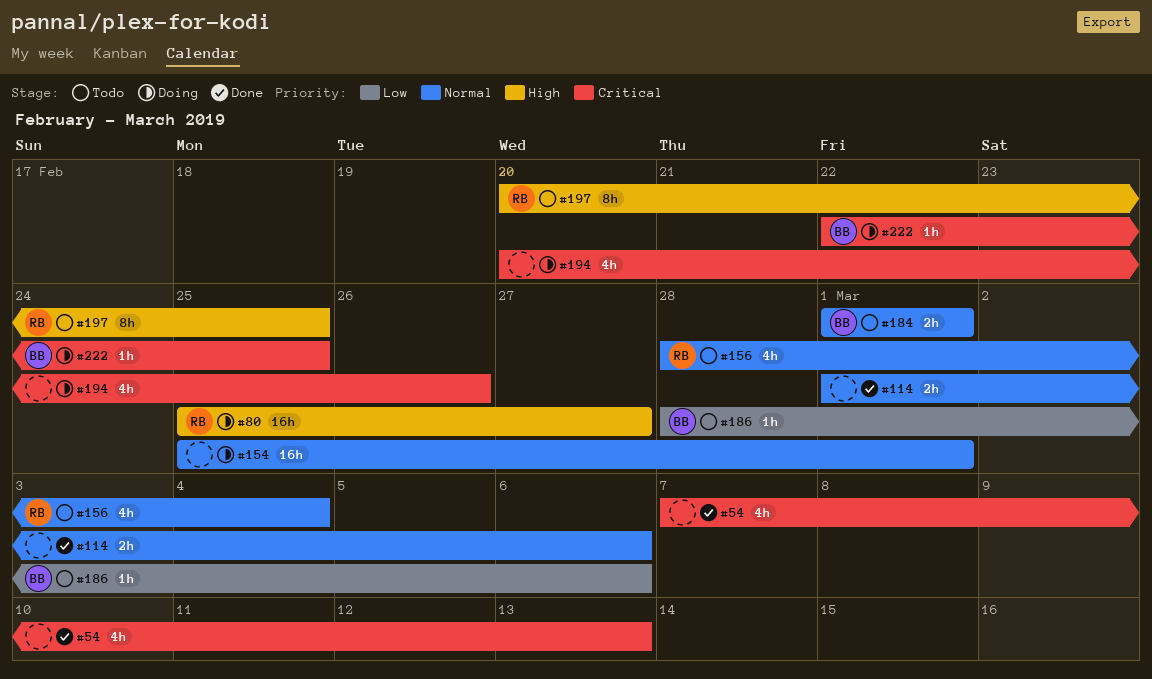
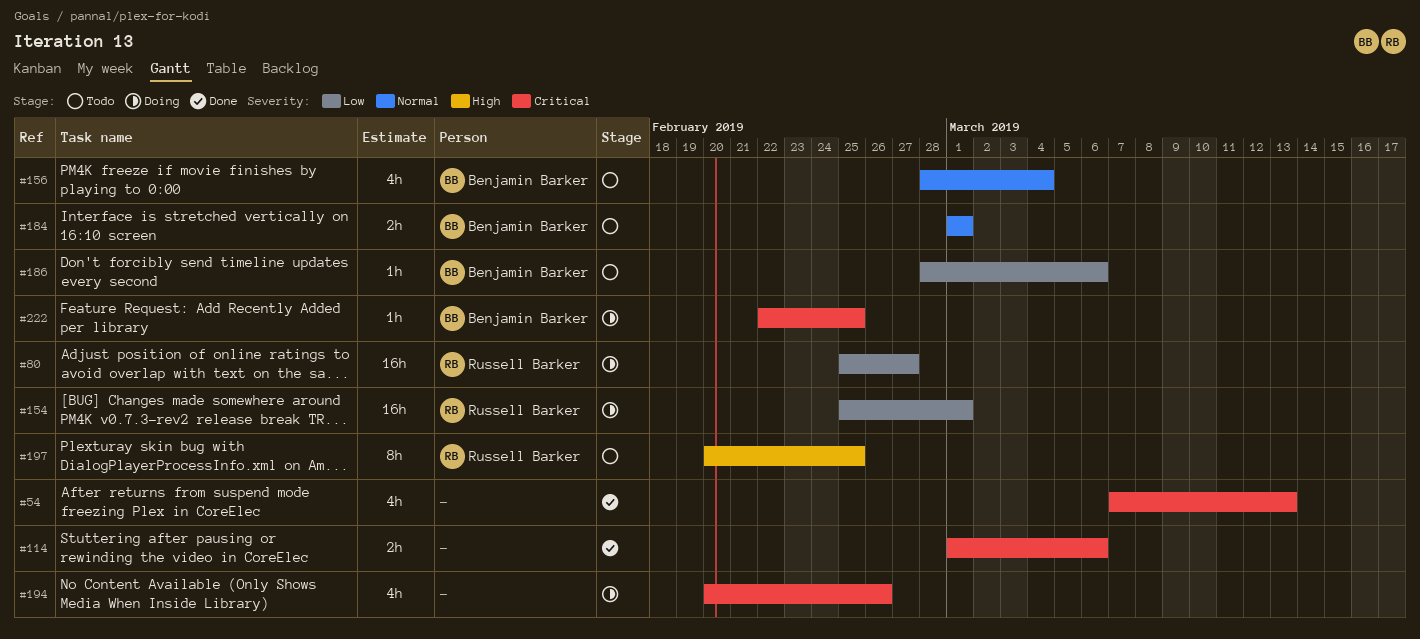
#80, priority: High -> Low
#114, priority: Normal -> Critical
#154, owner: none -> Russell Barker
#154, priority: Normal -> Low
#156, owner: Russell Barker -> Benjamin Barker

